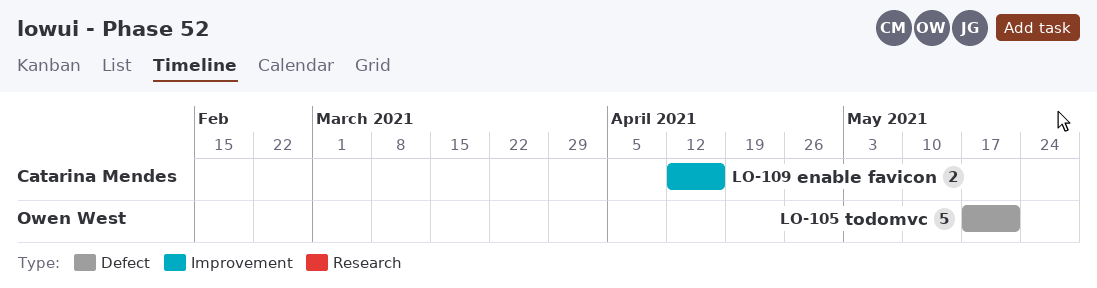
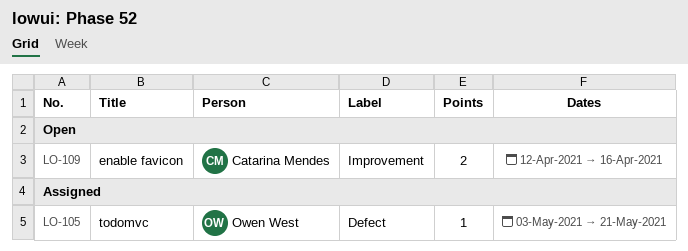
LO-105, estimate: 5 -> 1
LO-105, start: May 17 -> May 3

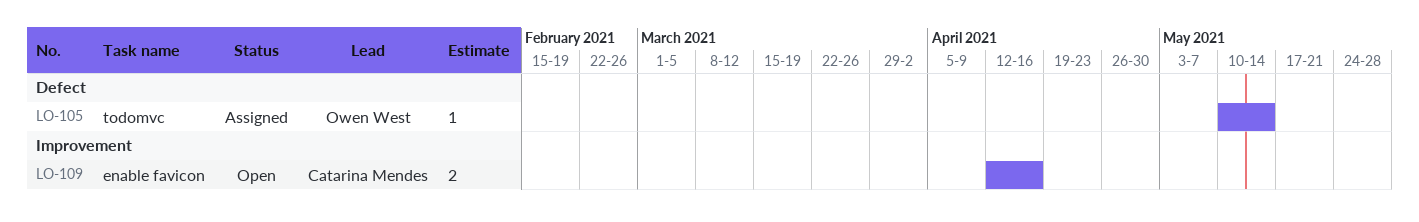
LO-105, start: May 3 -> May 10
LO-105, due: May 21 -> May 14

